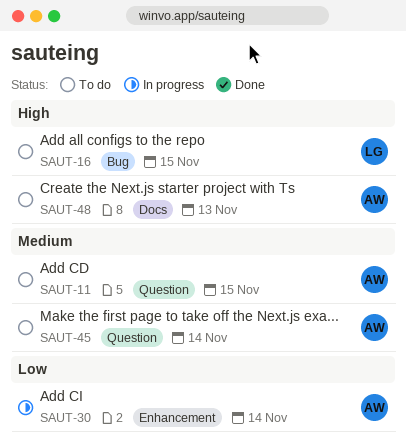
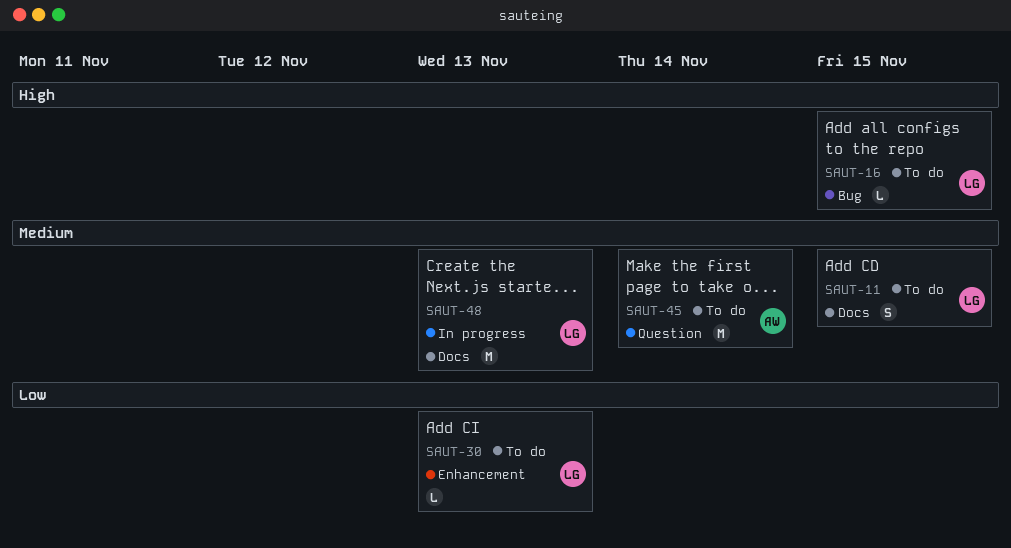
SAUT-11, owner: AW -> LG
SAUT-11, label: Question -> Docs
SAUT-30, status: In progress -> To do
SAUT-30, owner: AW -> LG
SAUT-30, due: Nov 14 -> Nov 13
SAUT-48, status: To do -> In progress
SAUT-48, owner: AW -> LG
SAUT-48, priority: High -> Medium

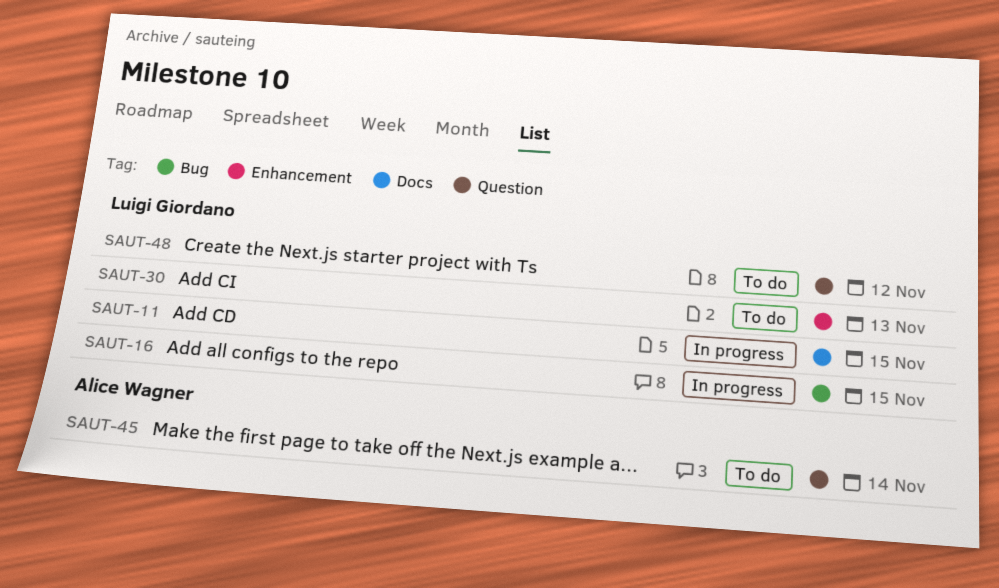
SAUT-11, status: To do -> In progress
SAUT-16, status: To do -> In progress
SAUT-48, status: In progress -> To do
SAUT-48, label: Docs -> Question
SAUT-48, due: Nov 13 -> Nov 12

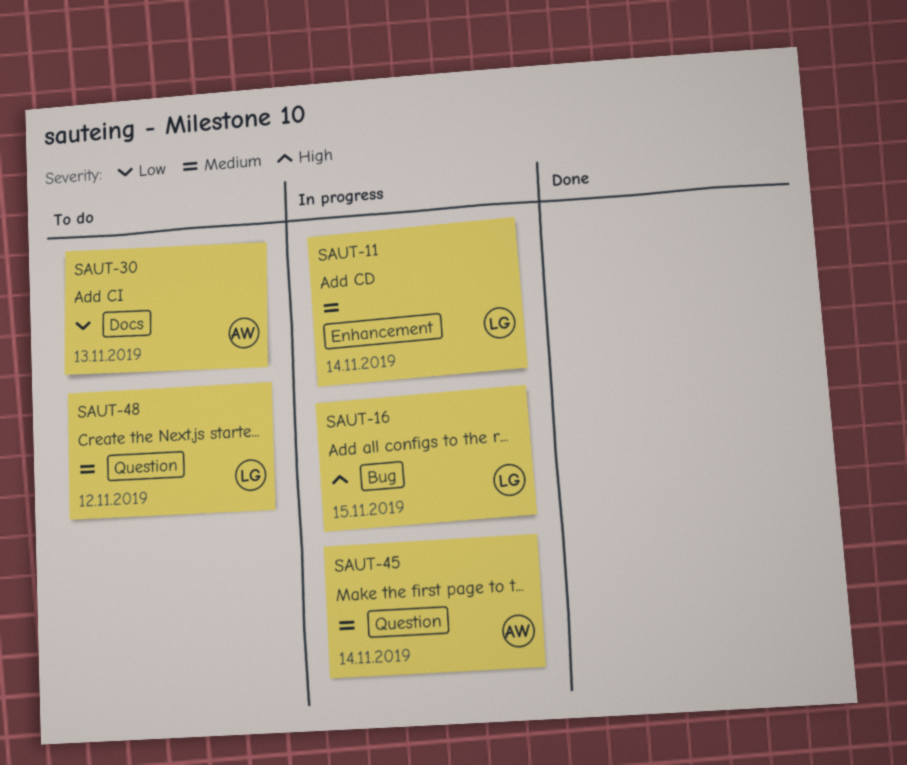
SAUT-11, label: Docs -> Enhancement
SAUT-11, due: Nov 15 -> Nov 14
SAUT-30, owner: Luigi Giordano -> Alice Wagner
SAUT-30, label: Enhancement -> Docs
SAUT-45, status: To do -> In progress

